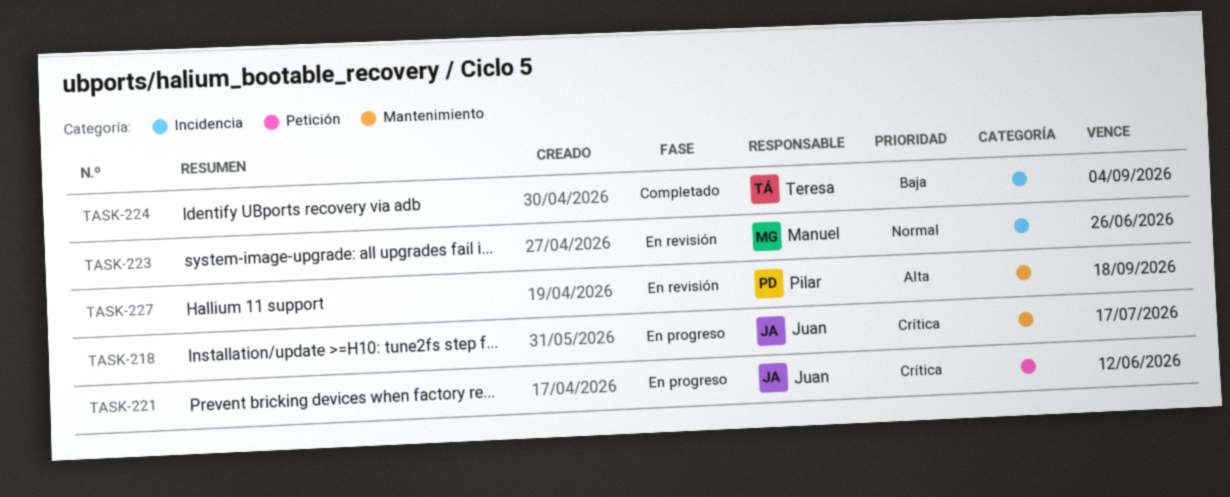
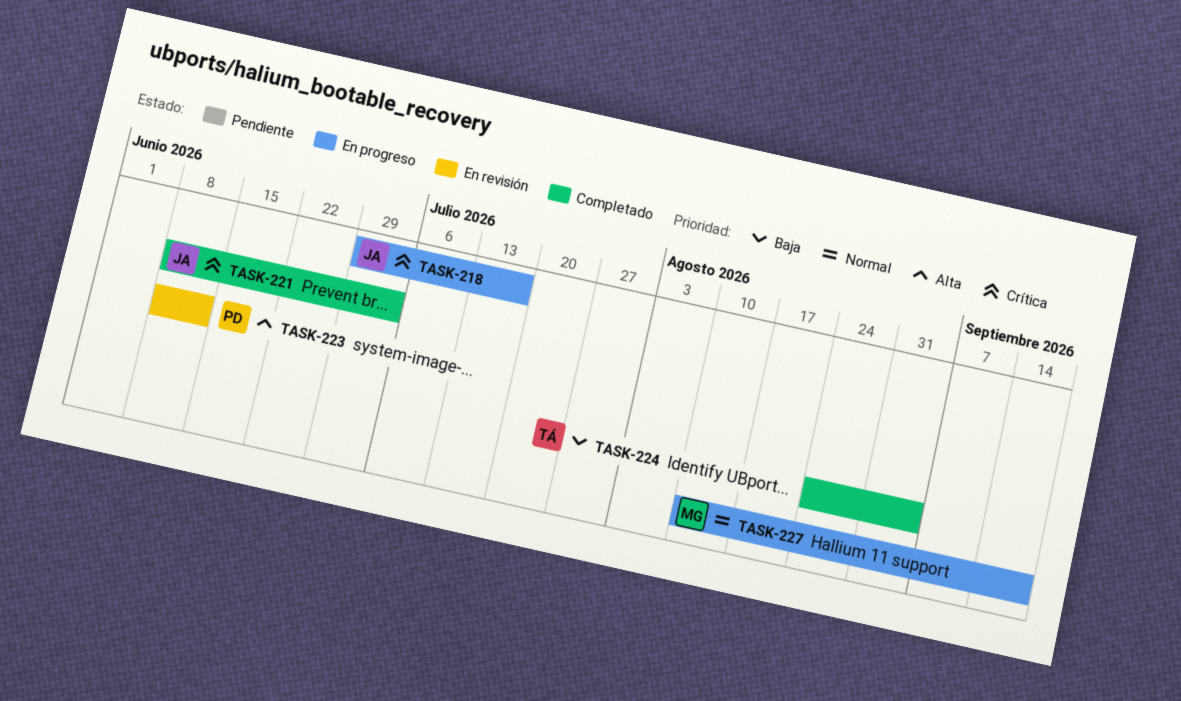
TASK-221, status: En progreso -> Completado
TASK-221, due: Jun 12 -> Jul 3
TASK-223, owner: Manuel -> Pilar
TASK-223, priority: Normal -> Alta
TASK-223, due: Jun 26 -> Jun 12
TASK-227, status: En revisión -> En progreso
TASK-227, owner: Pilar -> Manuel
TASK-227, priority: Alta -> Normal

